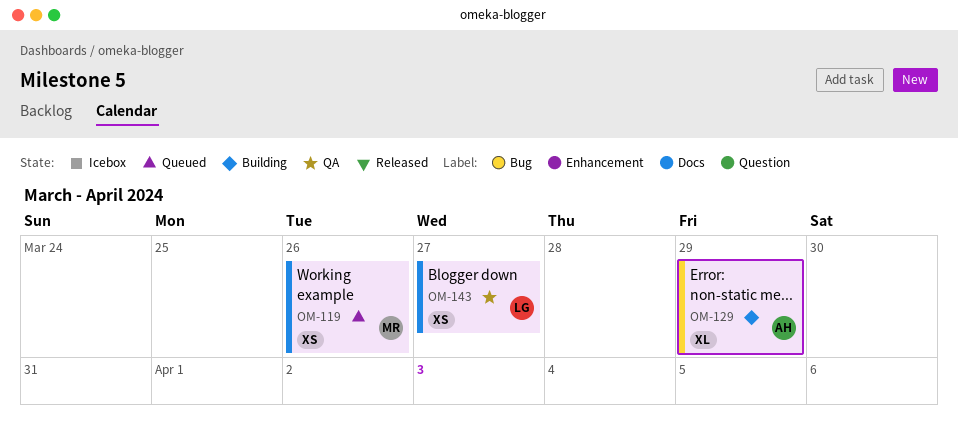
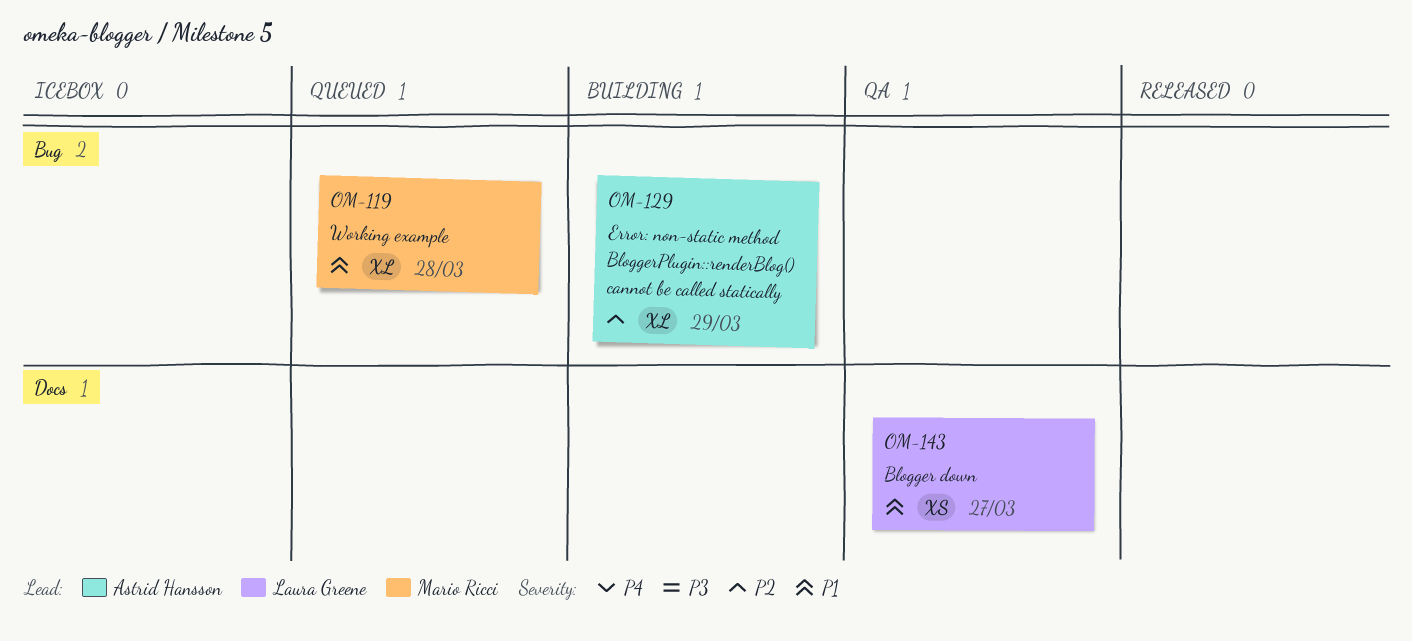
OM-119, label: Docs -> Bug
OM-119, estimate: XS -> XL
OM-119, due: Mar 26 -> Mar 28

